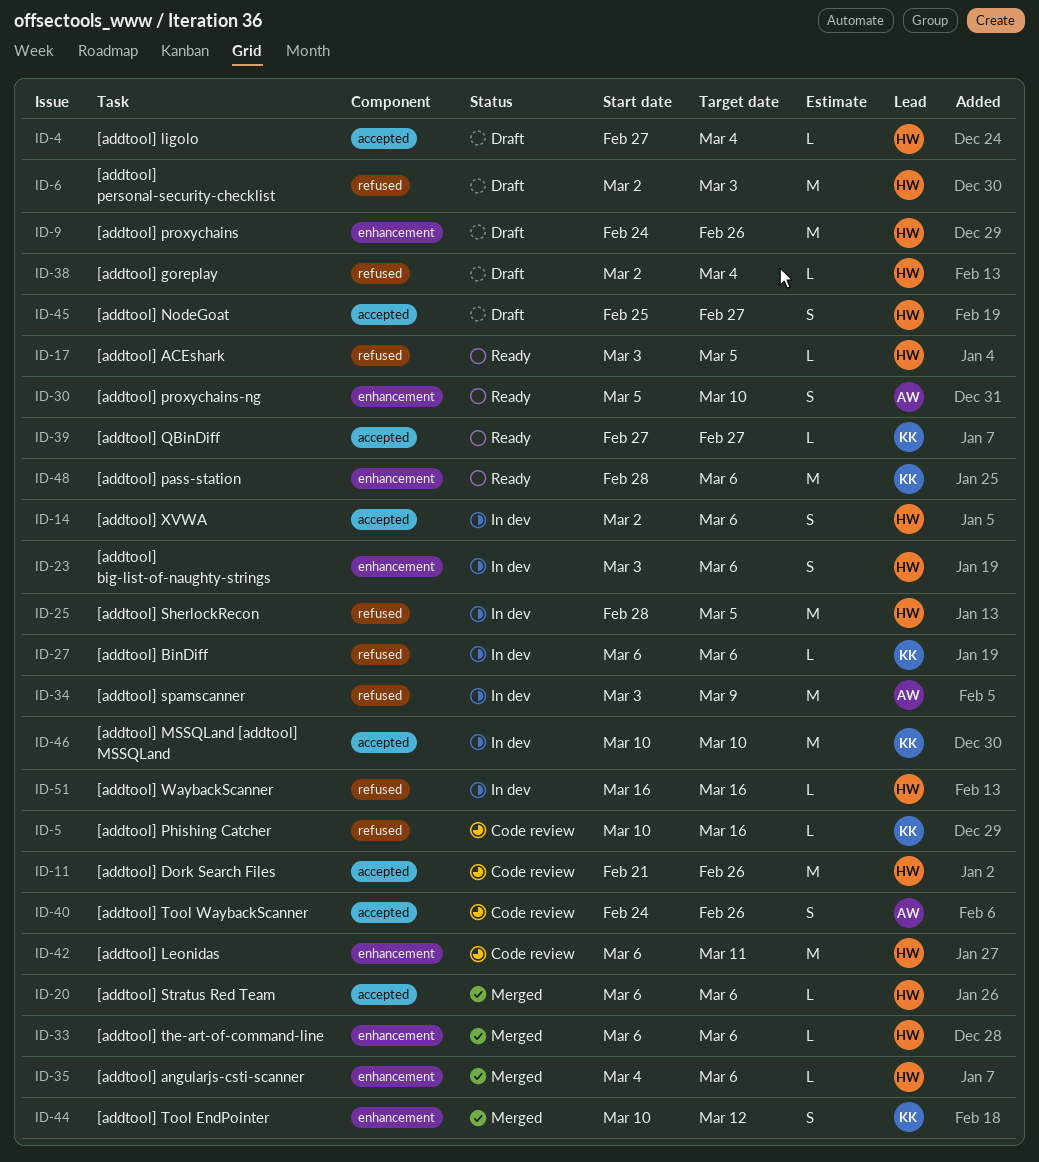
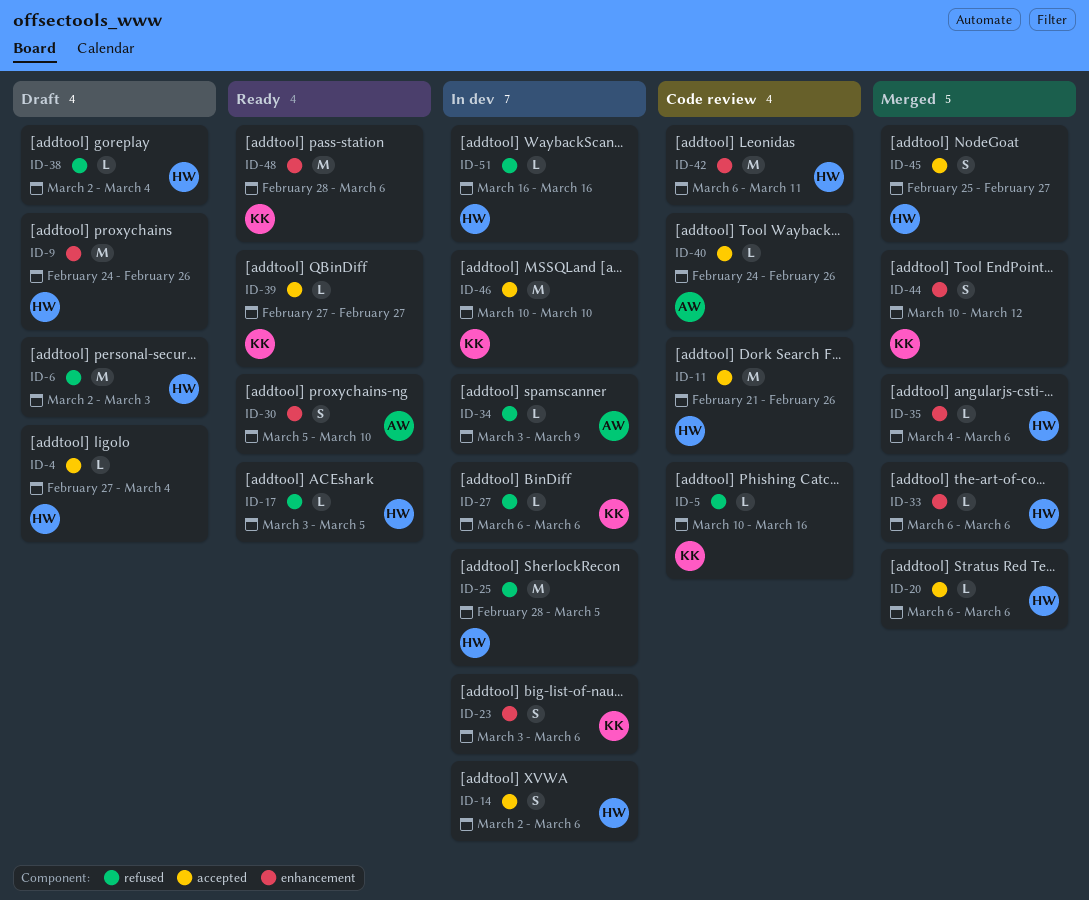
ID-23, owner: HW -> KK
ID-34, estimate: M -> L
ID-40, estimate: S -> L
ID-45, status: Draft -> Merged

